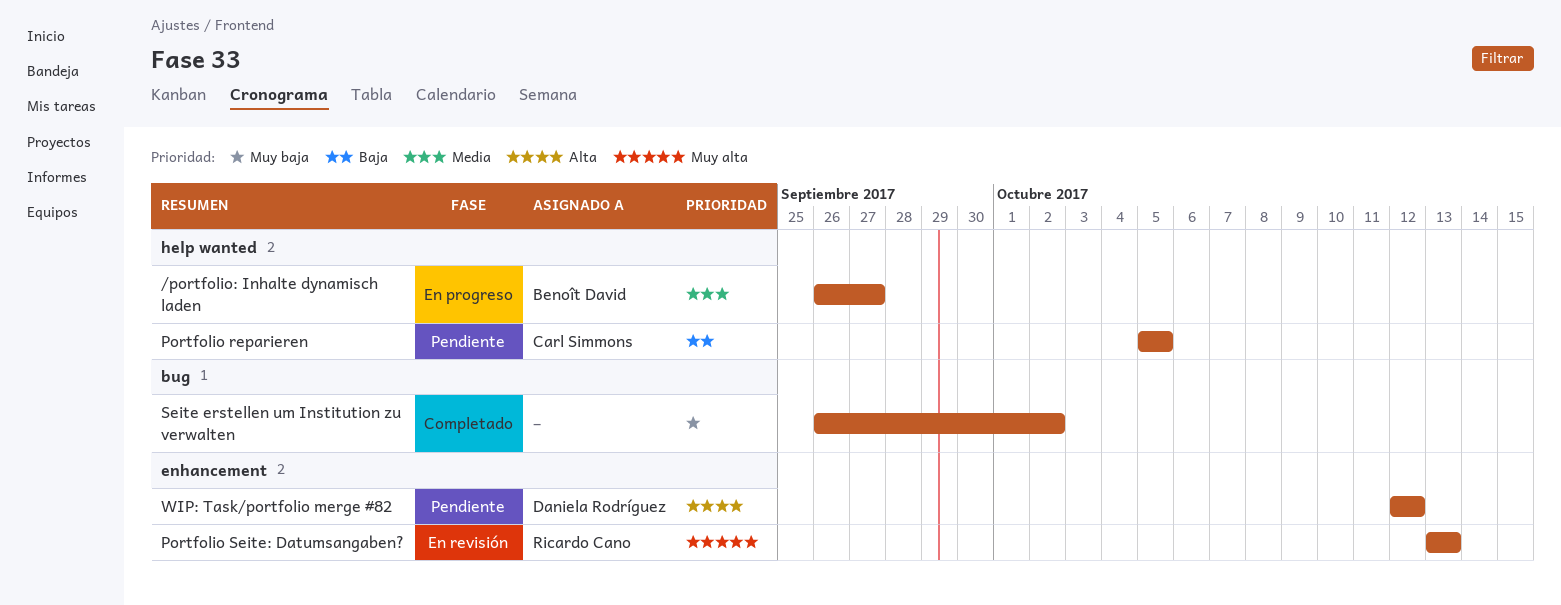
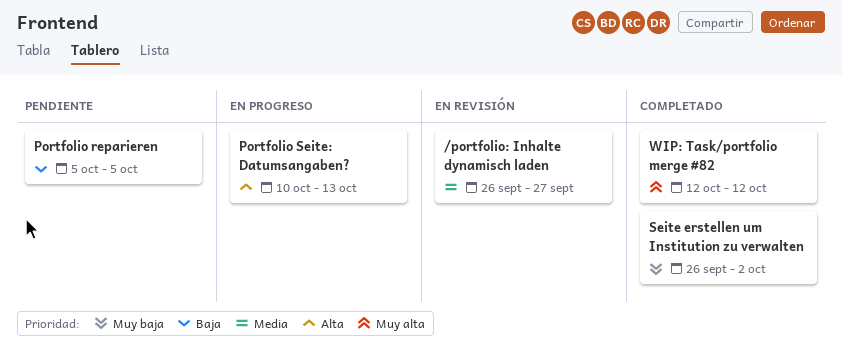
/portfolio: Inhalte dynamisch laden, status: En progreso -> En revisión
Portfolio Seite: Datumsangaben?, status: En revisión -> En progreso
Portfolio Seite: Datumsangaben?, priority: Muy alta -> Alta
Portfolio Seite: Datumsangaben?, start: Oct 13 -> Oct 10
WIP: Task/portfolio merge #82, status: Pendiente -> Completado
WIP: Task/portfolio merge #82, priority: Alta -> Muy alta

